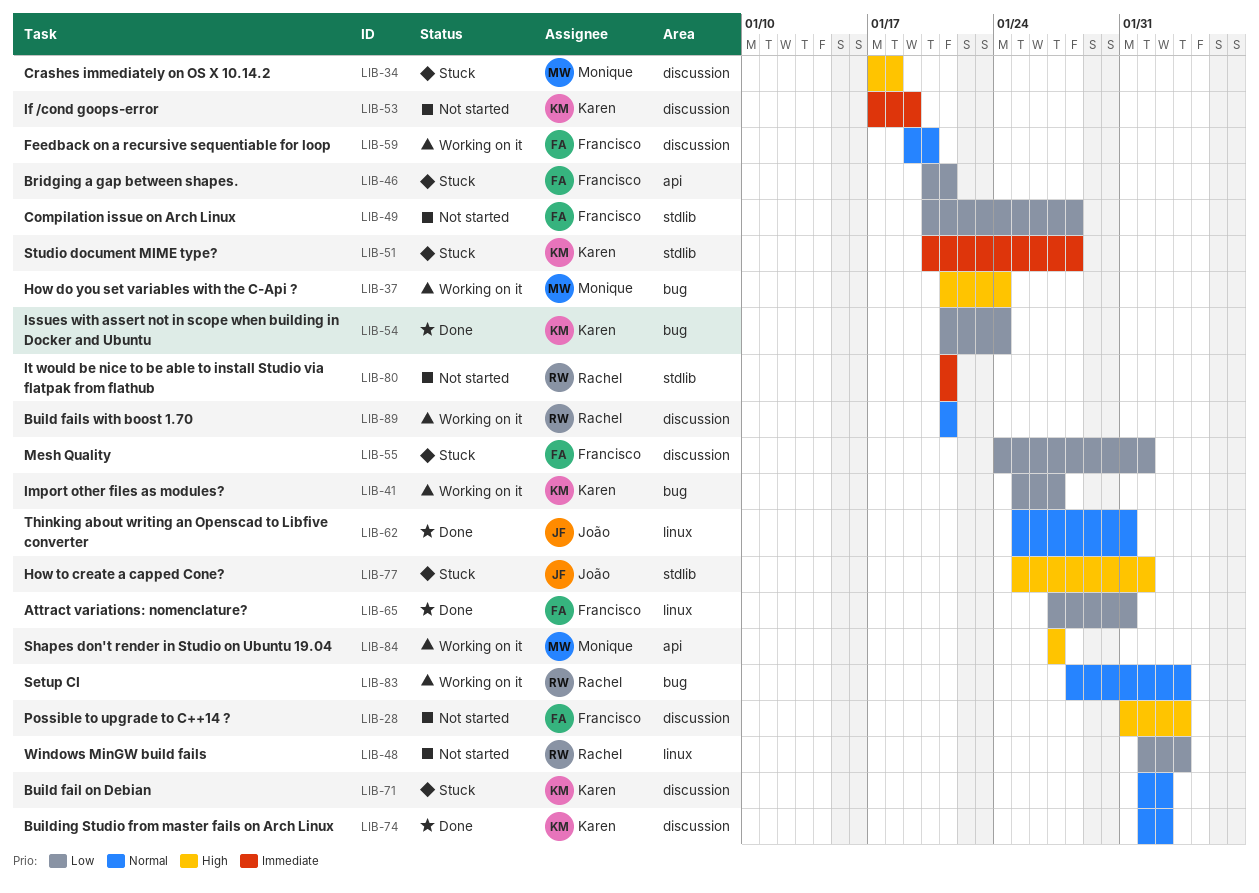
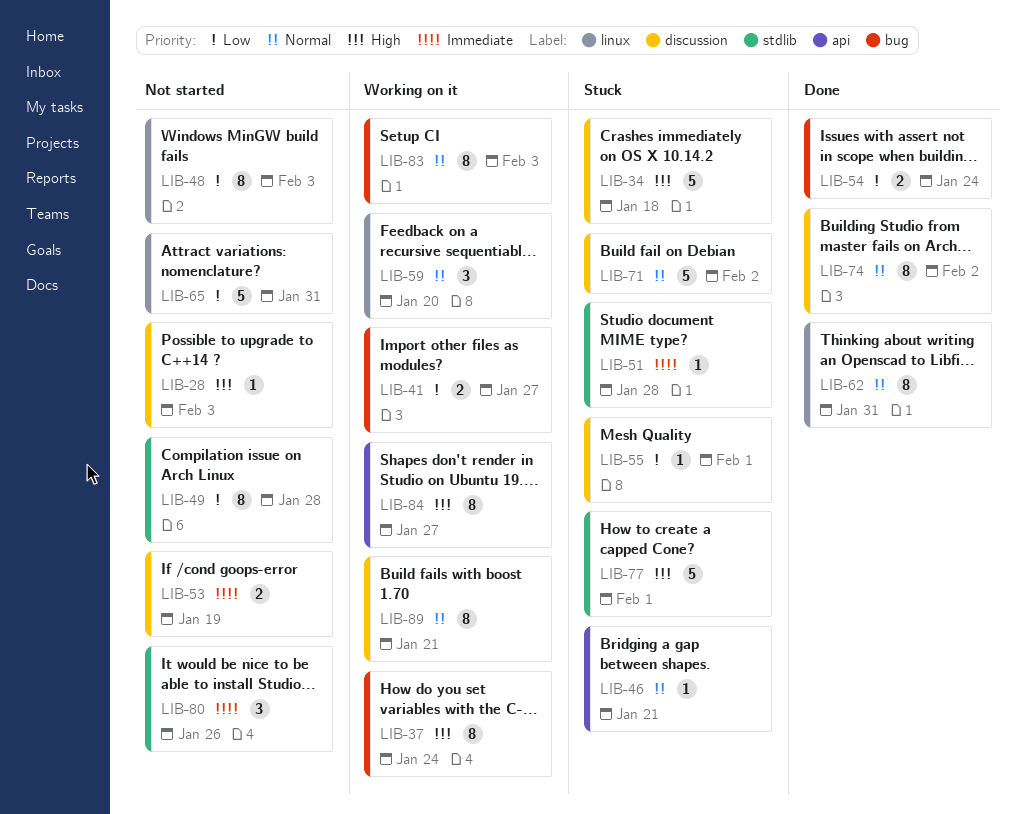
LIB-46, priority: Low -> Normal
LIB-59, label: discussion -> linux
LIB-65, status: Done -> Not started
LIB-80, due: Jan 21 -> Jan 26

